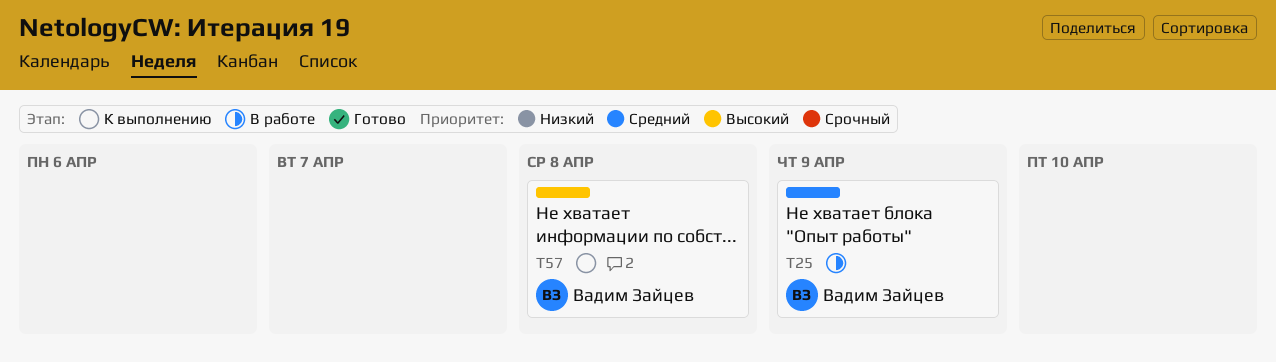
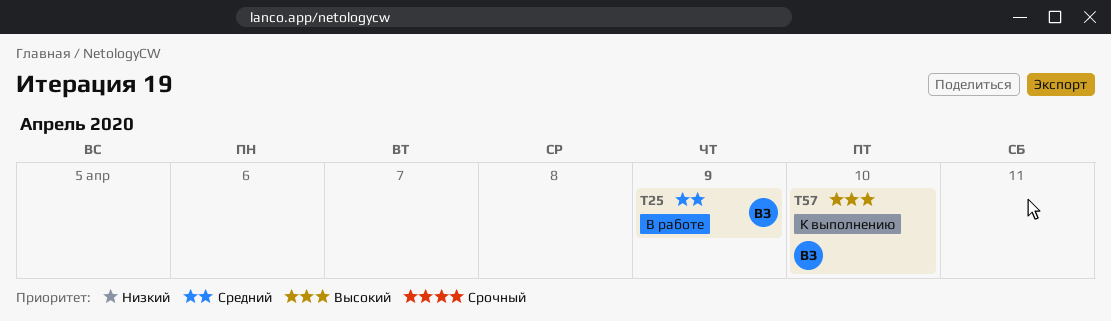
T57, due: Apr 8 -> Apr 10

